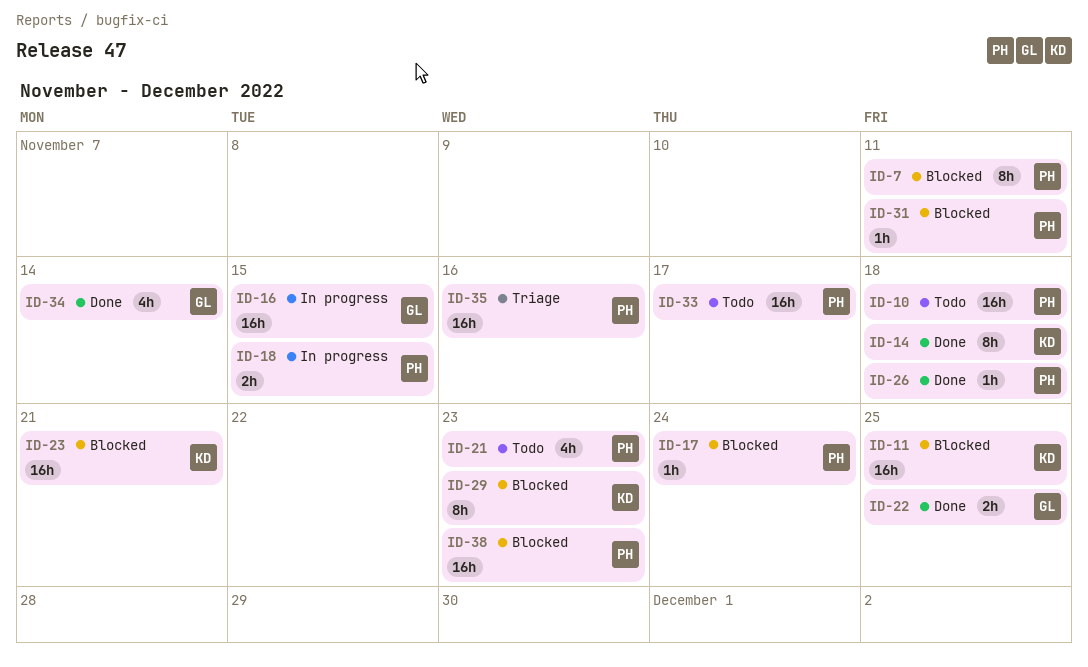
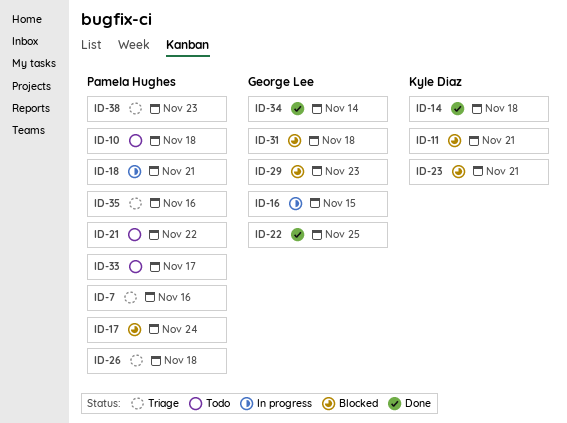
ID-7, status: Blocked -> Triage
ID-7, due: Nov 11 -> Nov 16
ID-11, due: Nov 25 -> Nov 21
ID-18, due: Nov 15 -> Nov 21
ID-21, due: Nov 23 -> Nov 22
ID-26, status: Done -> Triage
ID-29, owner: Kyle Diaz -> George Lee
ID-31, owner: Pamela Hughes -> George Lee
ID-31, due: Nov 11 -> Nov 18
ID-38, status: Blocked -> Triage

